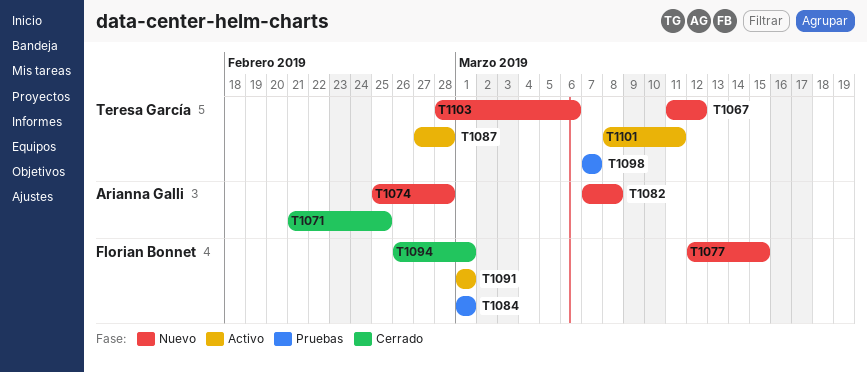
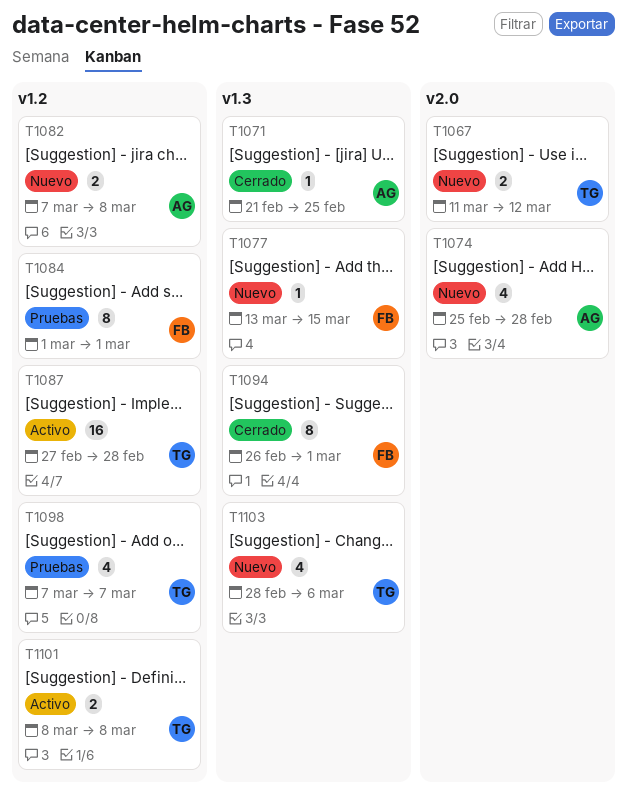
T1077, start: Mar 12 -> Mar 13
T1091: present -> none
T1101, due: Mar 11 -> Mar 8

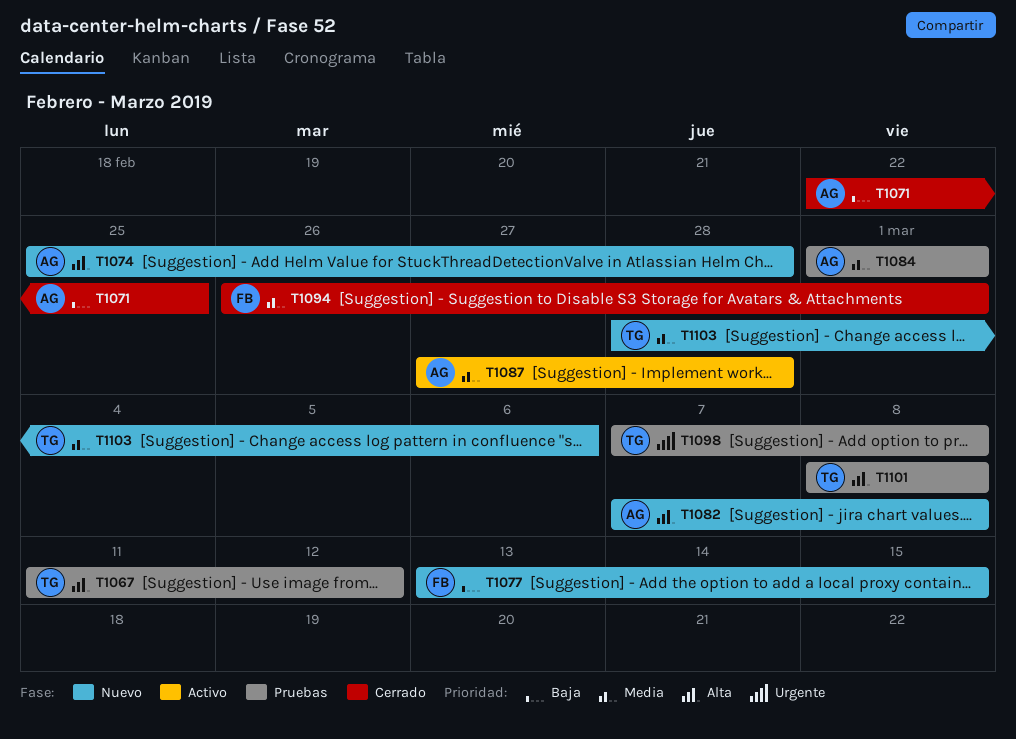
T1067, status: Nuevo -> Pruebas
T1071, start: Feb 21 -> Feb 22
T1084, owner: FB -> AG
T1087, owner: TG -> AG
T1098, due: Mar 7 -> Mar 8
T1101, status: Activo -> Pruebas

